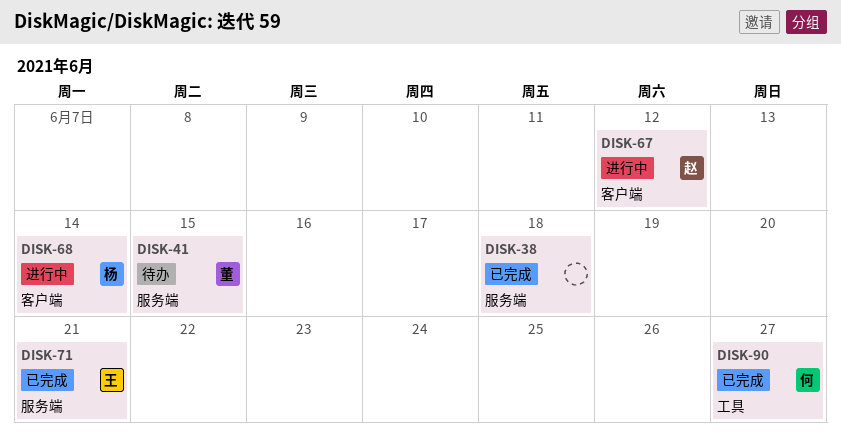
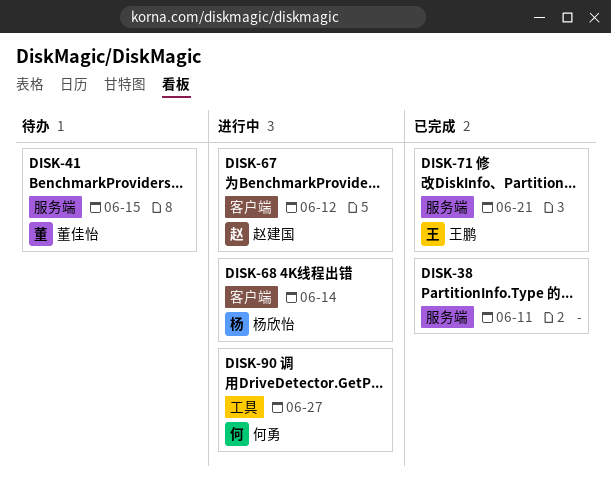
DISK-38, due: Jun 18 -> Jun 11
DISK-90, status: 已完成 -> 进行中

